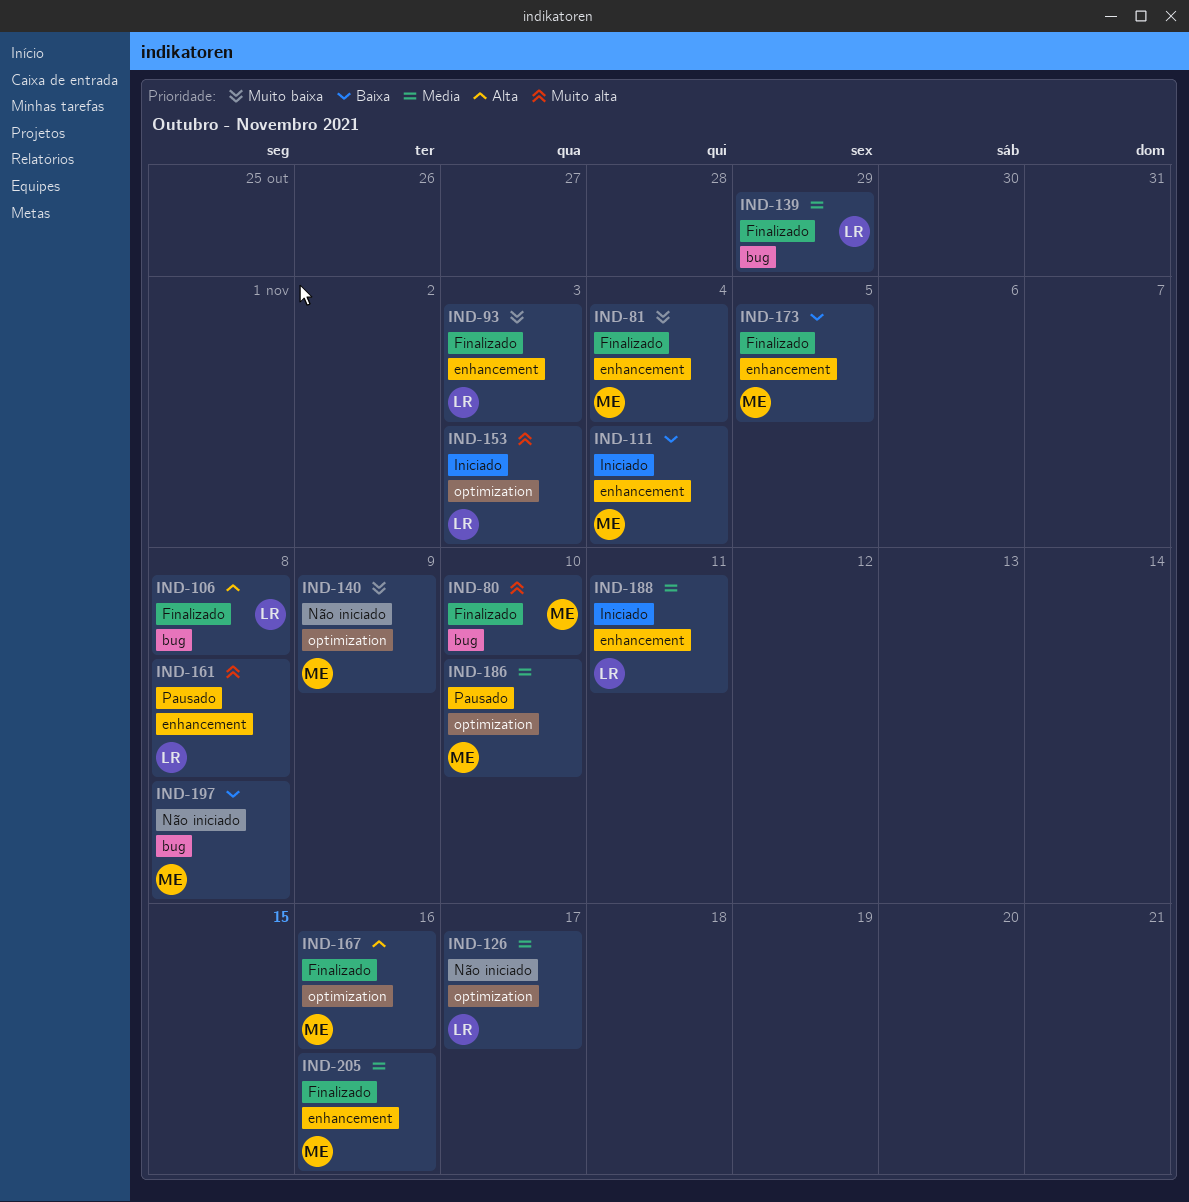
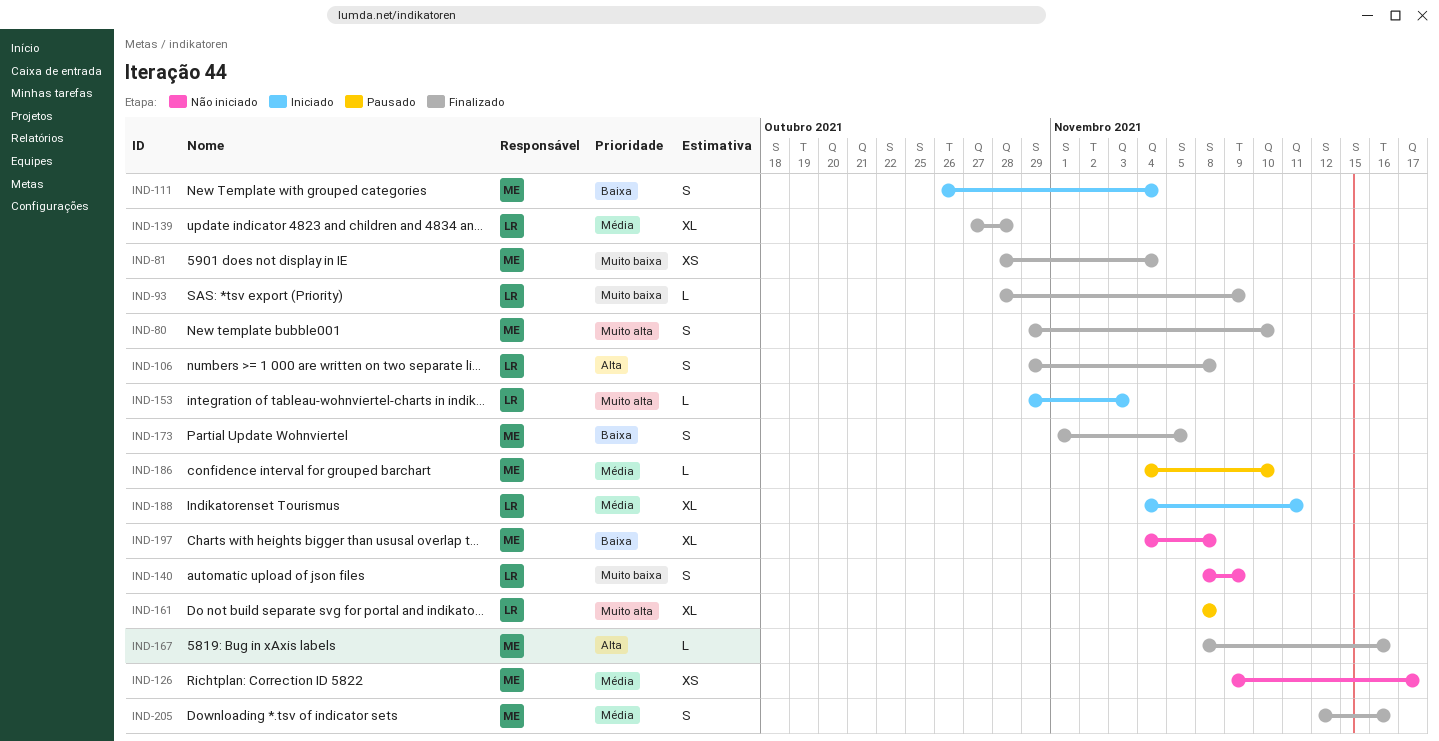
IND-93, due: Nov 3 -> Nov 9
IND-126, owner: LR -> ME
IND-139, due: Oct 29 -> Oct 28
IND-140, owner: ME -> LR

